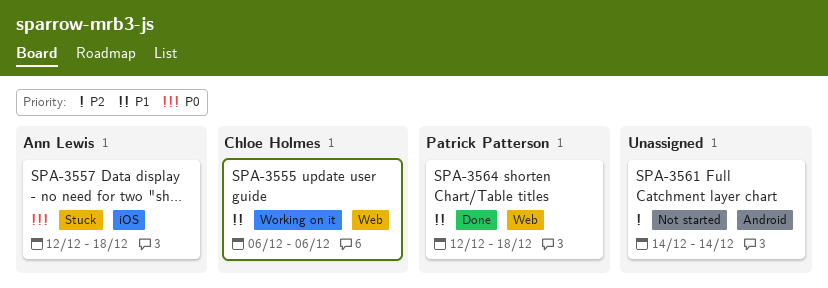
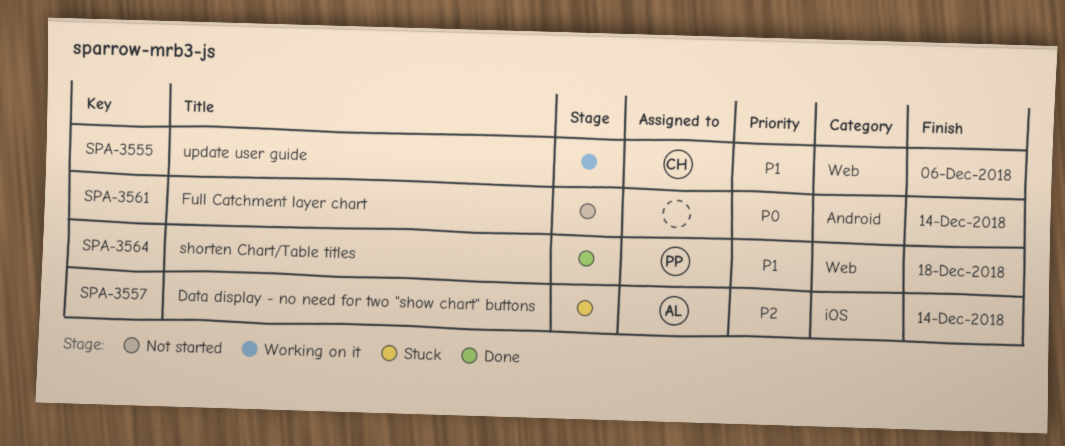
SPA-3557, priority: P0 -> P2
SPA-3557, due: Dec 18 -> Dec 14
SPA-3561, priority: P2 -> P0

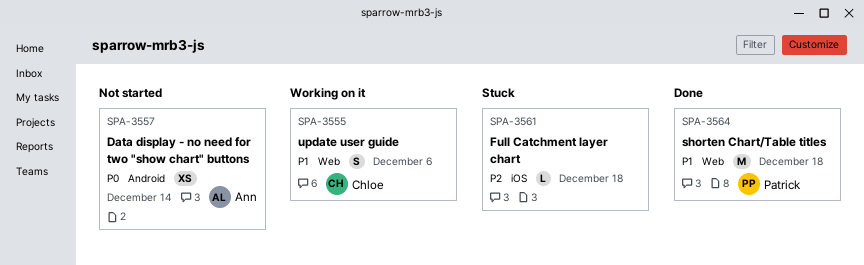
SPA-3557, status: Stuck -> Not started
SPA-3557, priority: P2 -> P0
SPA-3557, label: iOS -> Android
SPA-3561, status: Not started -> Stuck
SPA-3561, priority: P0 -> P2
SPA-3561, label: Android -> iOS
SPA-3561, due: Dec 14 -> Dec 18

